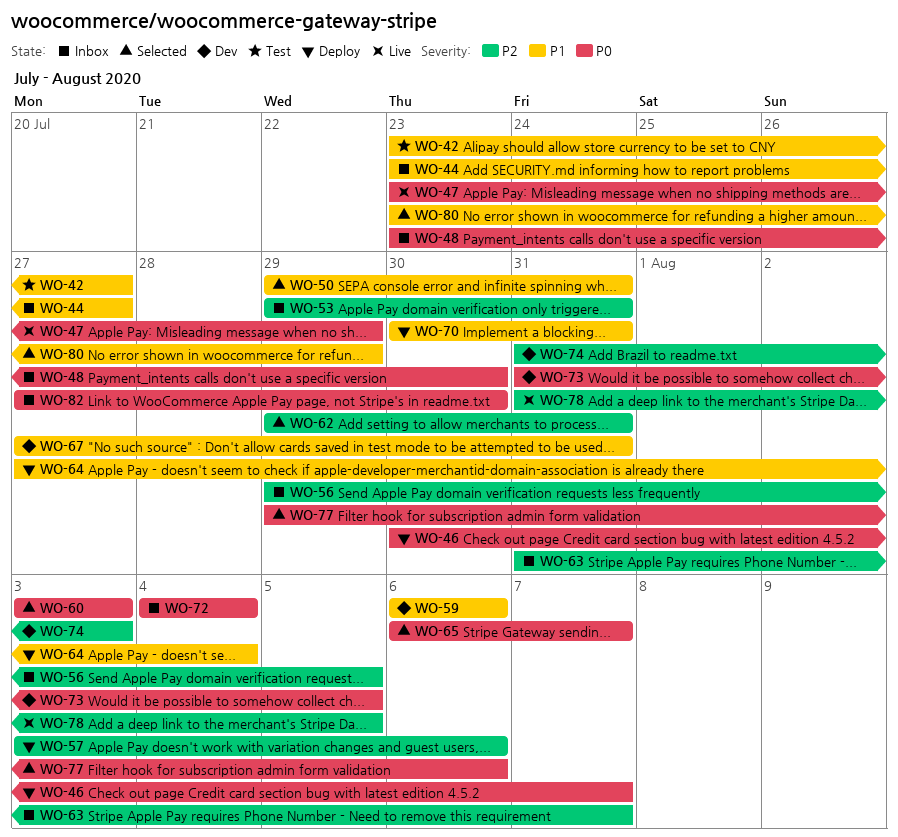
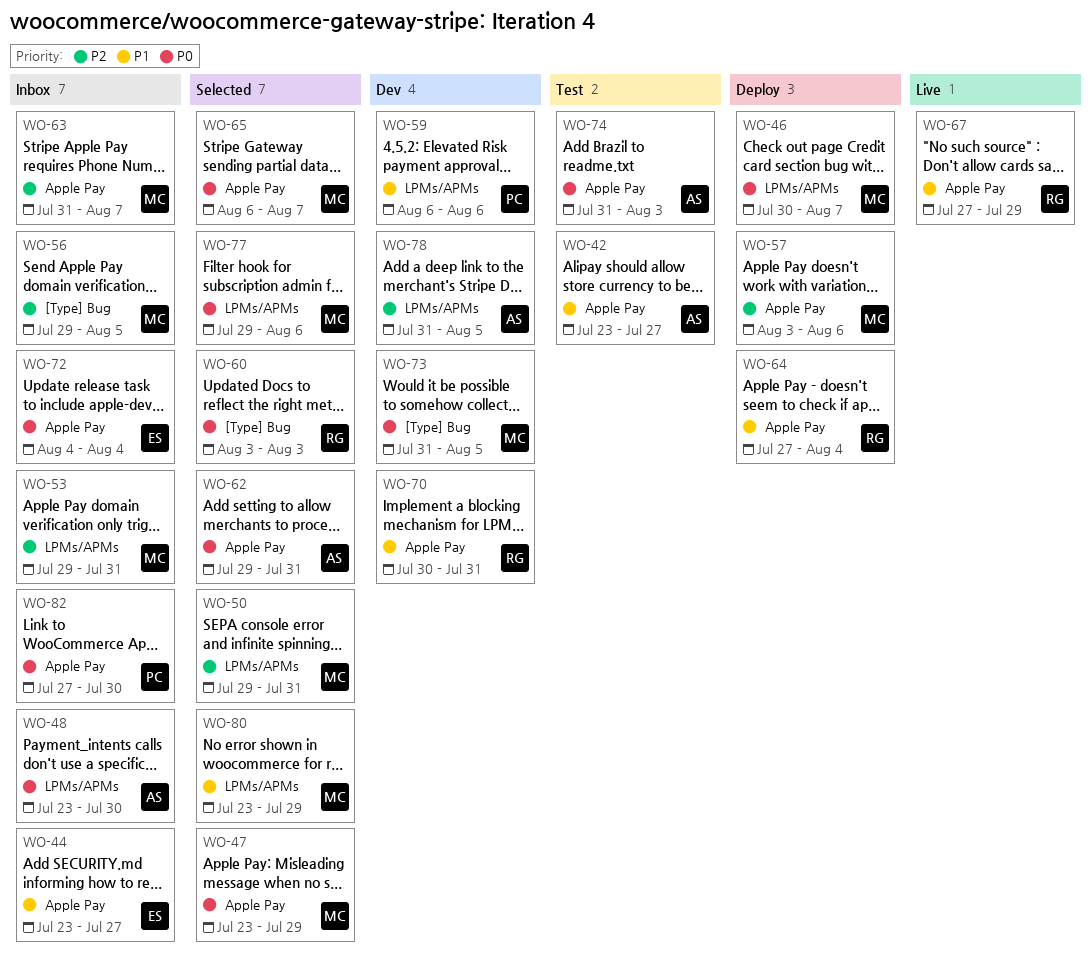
WO-47, status: Live -> Selected
WO-50, priority: P1 -> P2
WO-62, priority: P2 -> P0
WO-67, status: Dev -> Live
WO-67, due: Jul 31 -> Jul 29
WO-70, status: Deploy -> Dev
WO-74, status: Dev -> Test
WO-74, priority: P2 -> P0
WO-78, status: Live -> Dev

